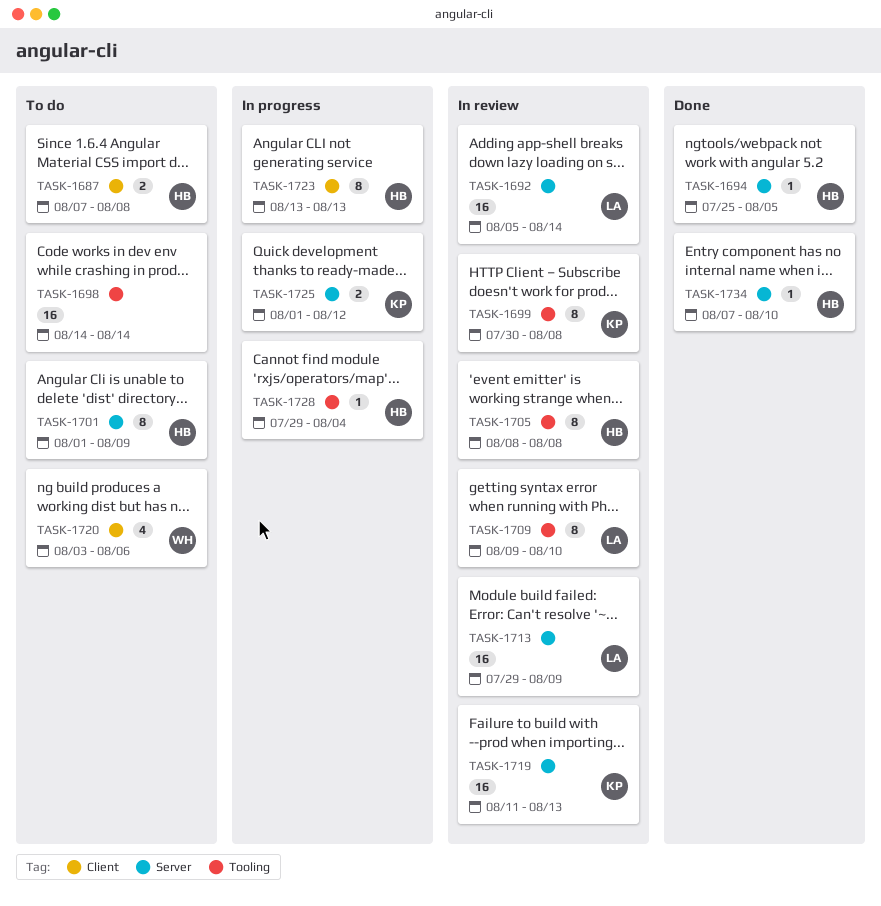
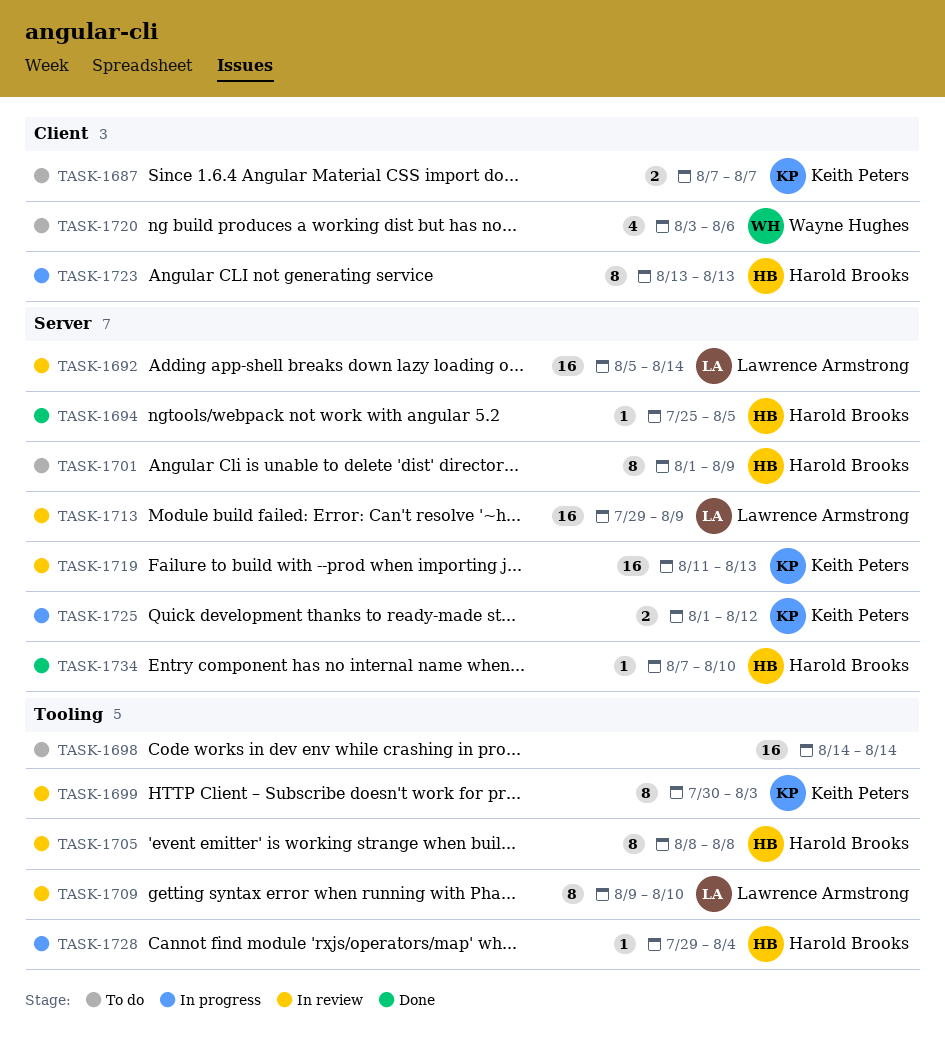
TASK-1687, owner: Harold Brooks -> Keith Peters
TASK-1687, due: Aug 8 -> Aug 7
TASK-1699, due: Aug 8 -> Aug 3

